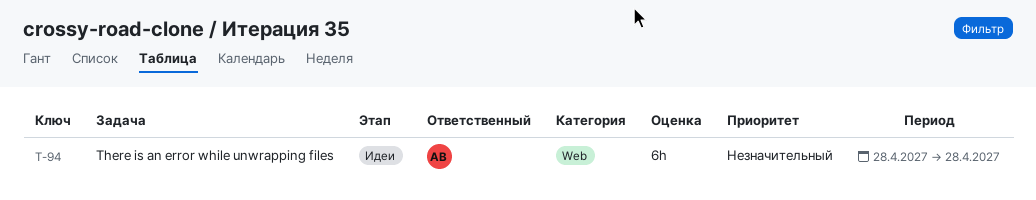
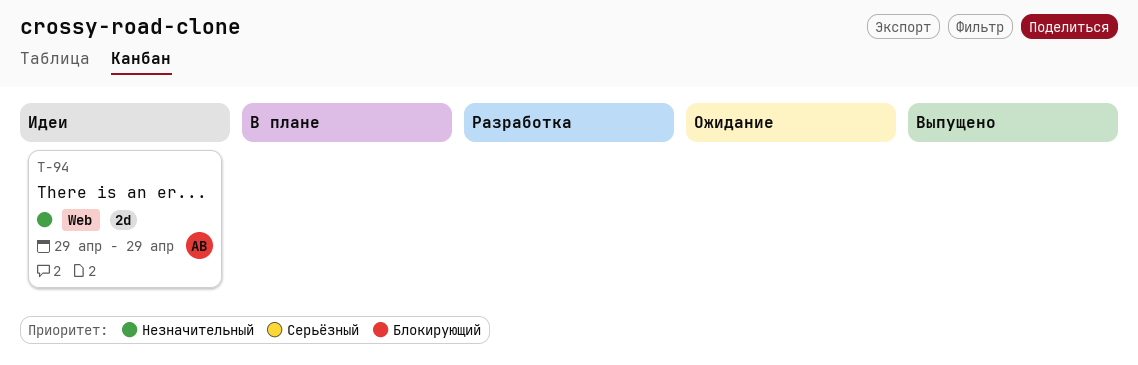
T-94, estimate: 6h -> 2d
T-94, start: Apr 28 -> Apr 29
T-94, due: Apr 28 -> Apr 29

